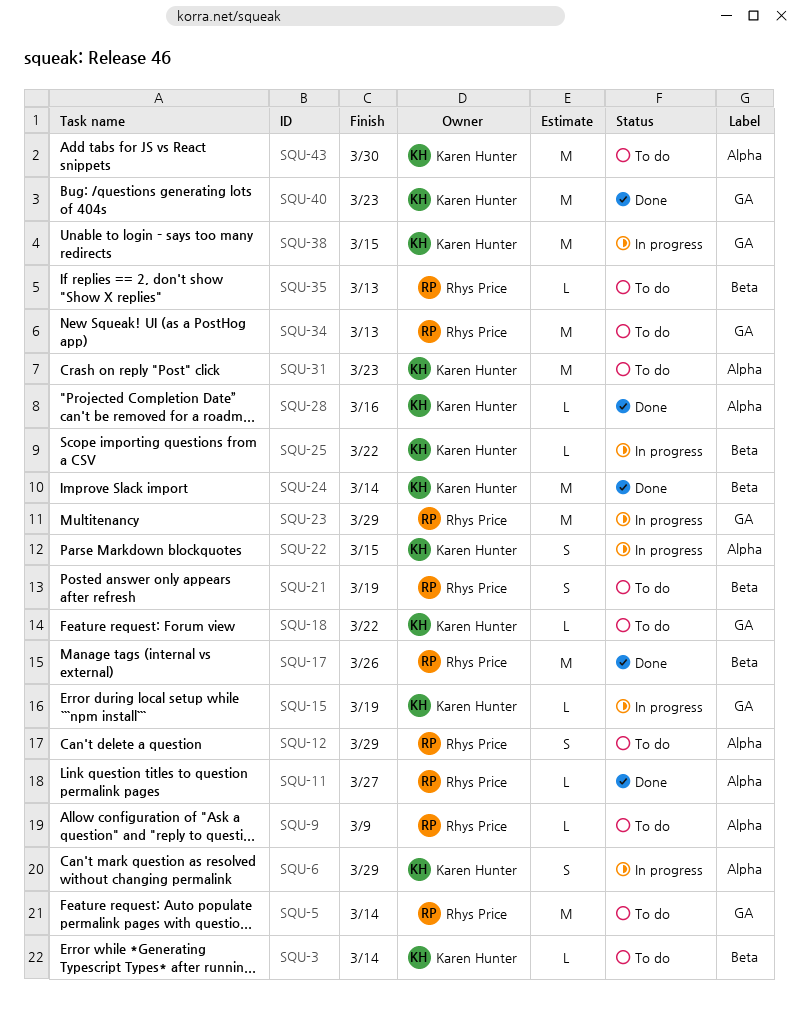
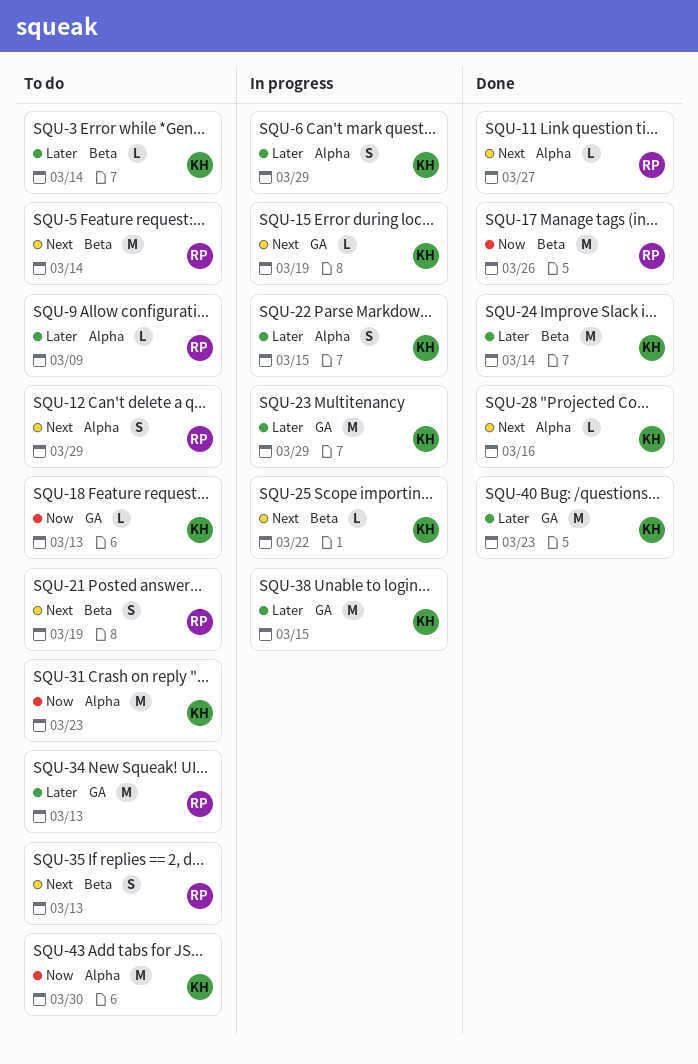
SQU-5, label: GA -> Beta
SQU-18, due: Mar 22 -> Mar 13
SQU-23, owner: Rhys Price -> Karen Hunter
SQU-35, estimate: L -> S

